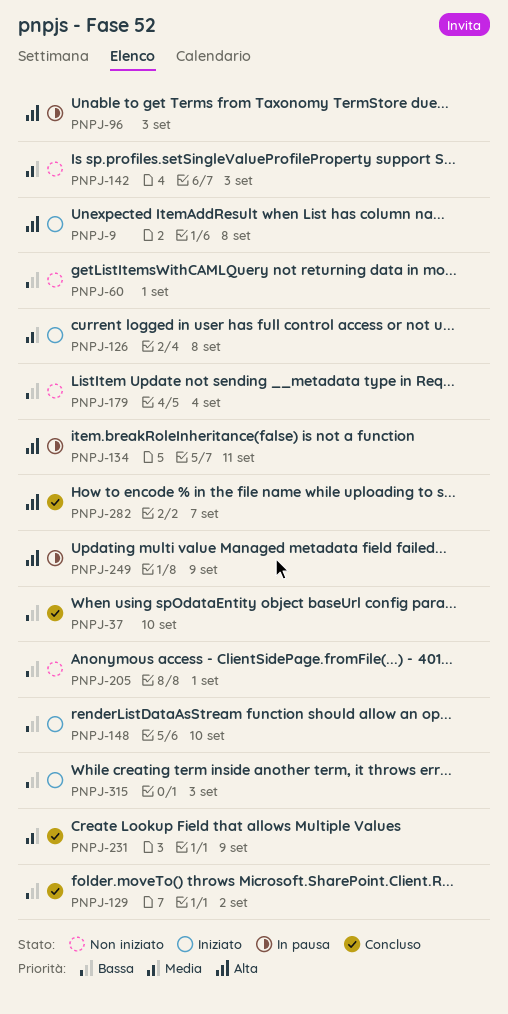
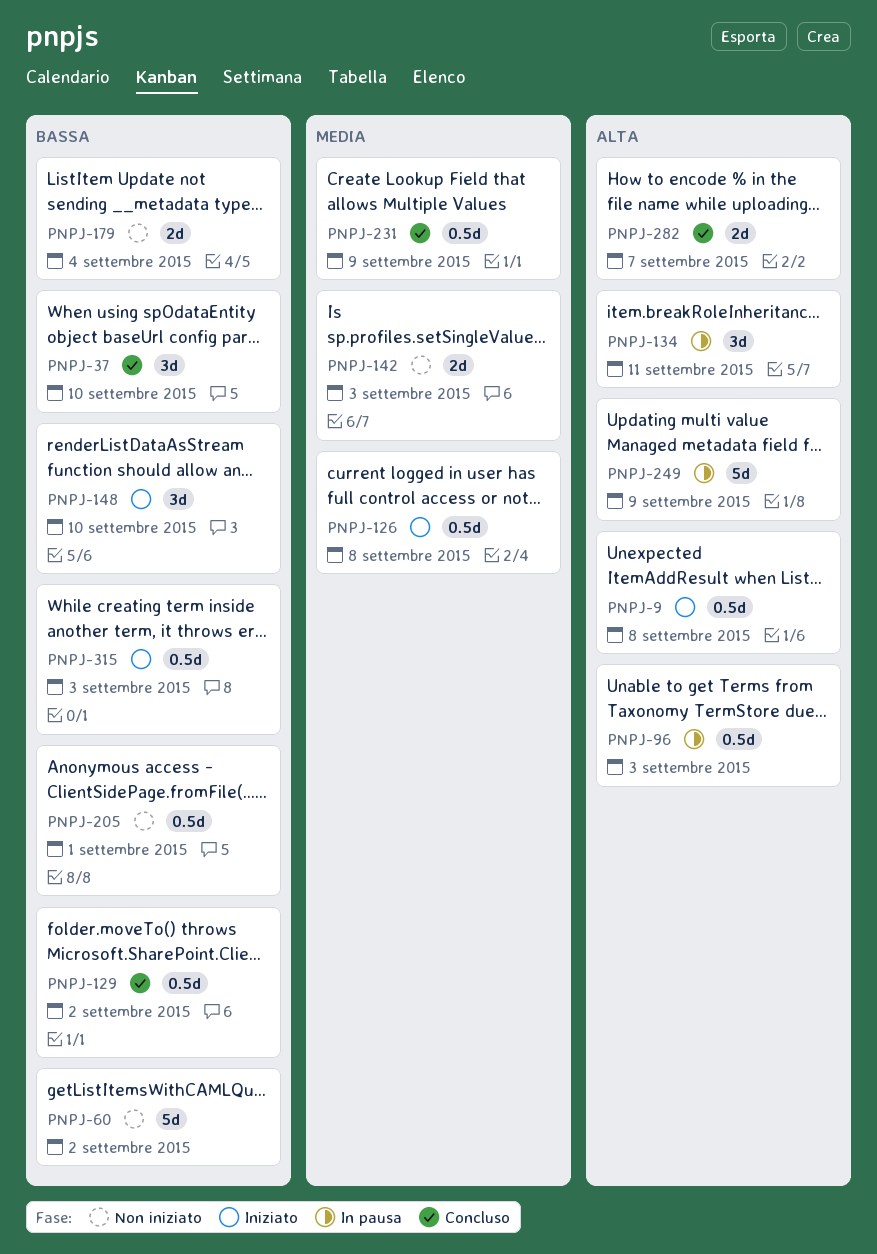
PNPJ-60, due: Sep 1 -> Sep 2

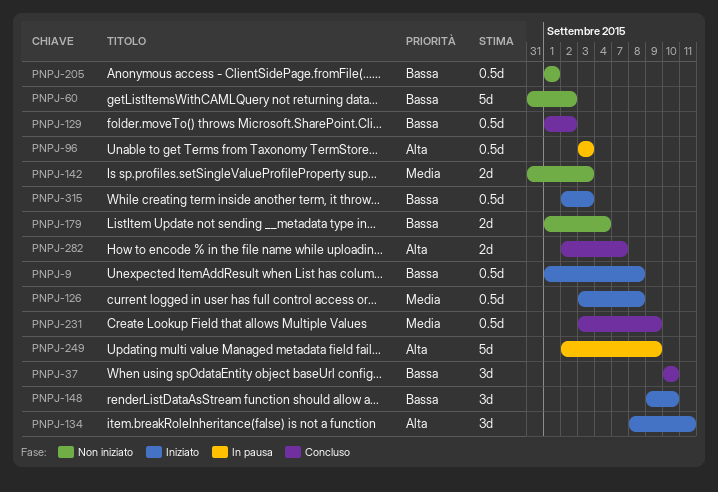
PNPJ-9, priority: Alta -> Bassa
PNPJ-134, status: In pausa -> Iniziato

